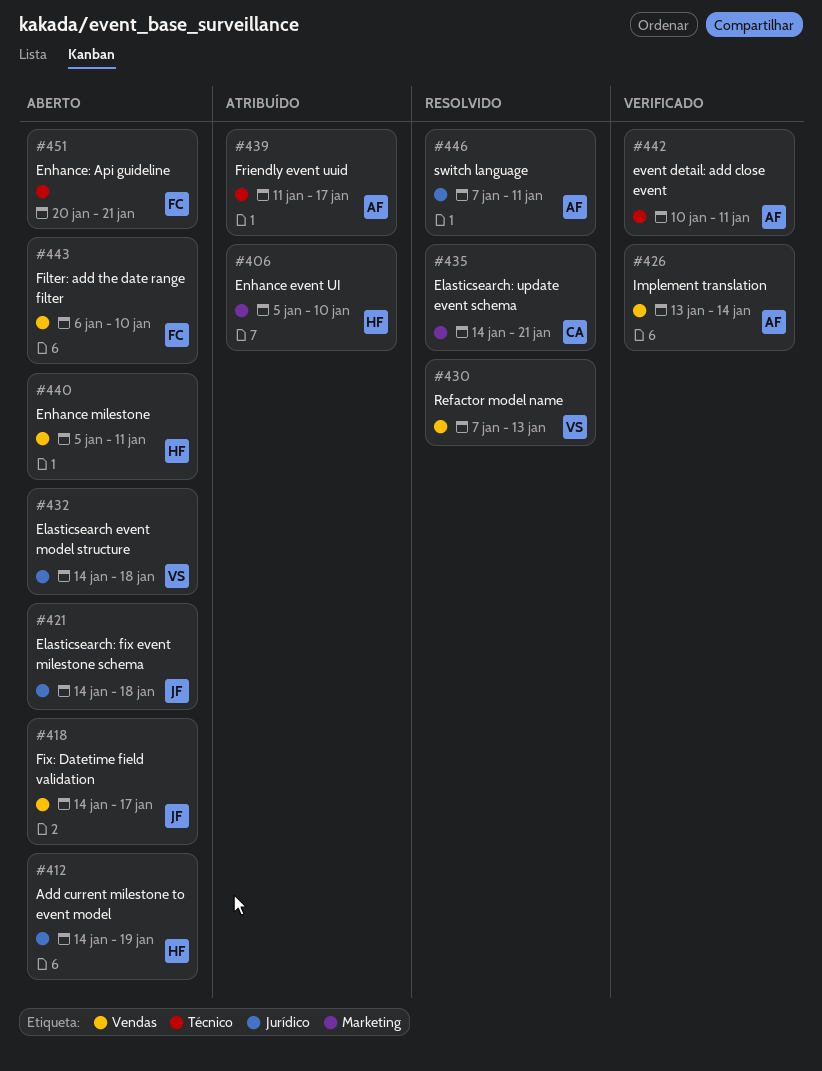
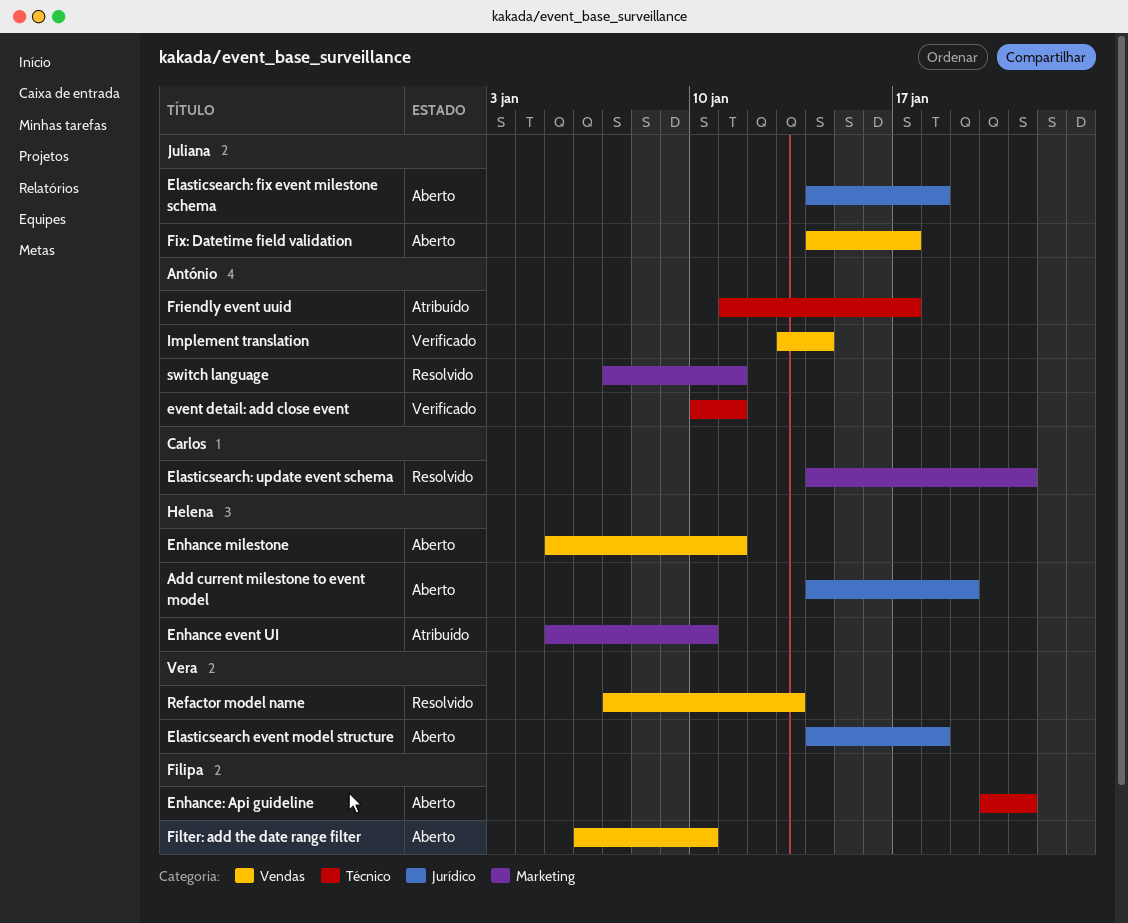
switch language, label: Jurídico -> Marketing

